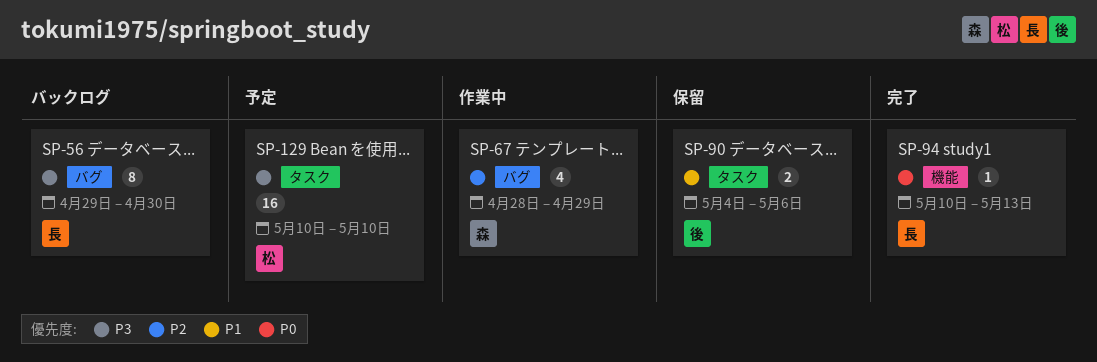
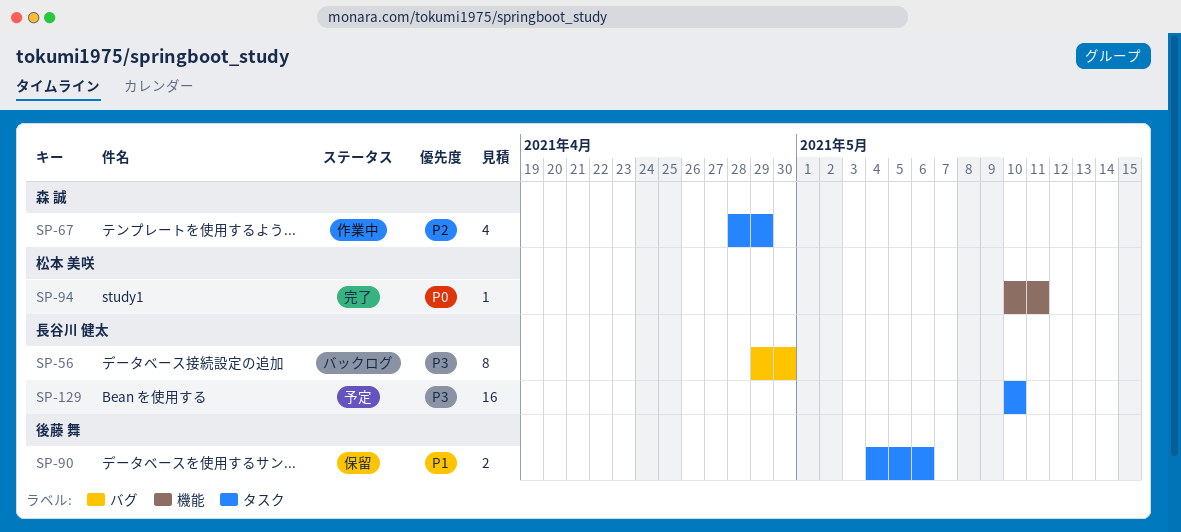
SP-67, label: バグ -> タスク
SP-94, owner: 長谷川 健太 -> 松本 美咲
SP-94, due: May 13 -> May 11
SP-129, owner: 松本 美咲 -> 長谷川 健太

